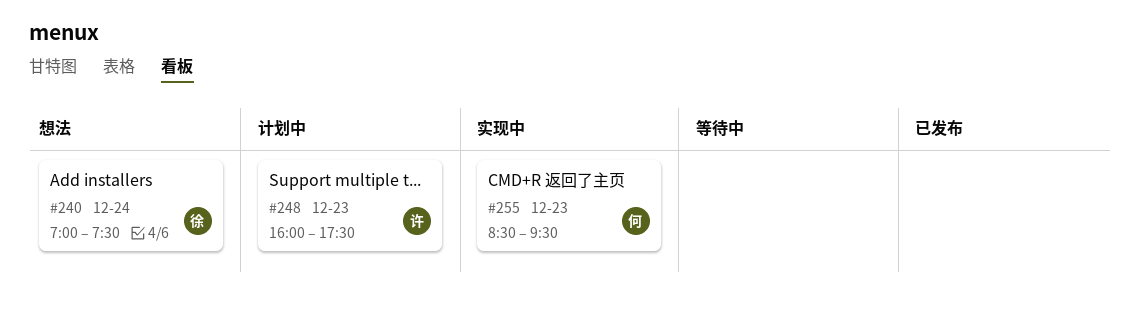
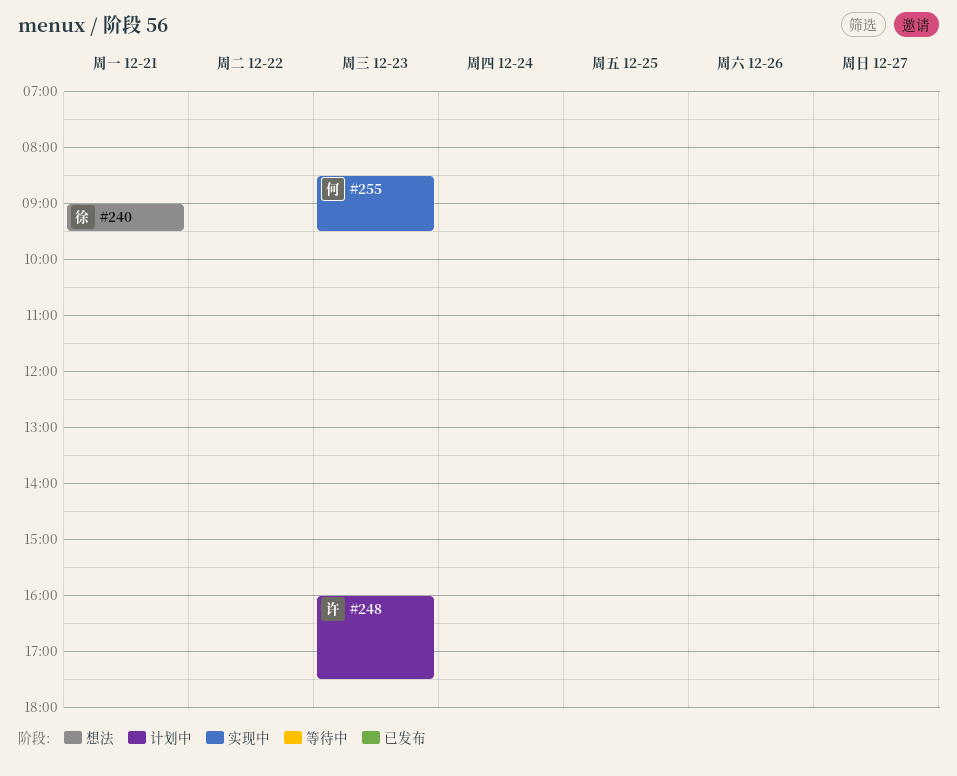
#240, day: Dec 24 -> Dec 21
#240, begins: 07:00 -> 09:00
#240, ends: 07:30 -> 09:30

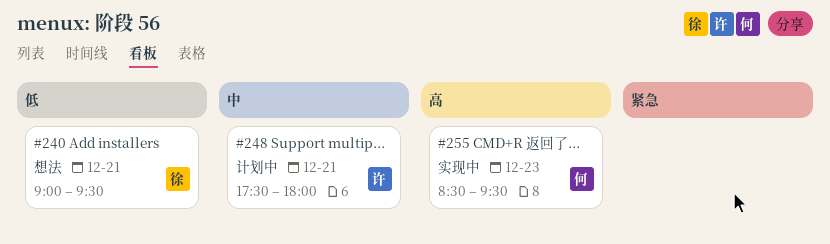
#248, day: Dec 23 -> Dec 21
#248, begins: 16:00 -> 17:30
#248, ends: 17:30 -> 18:00

